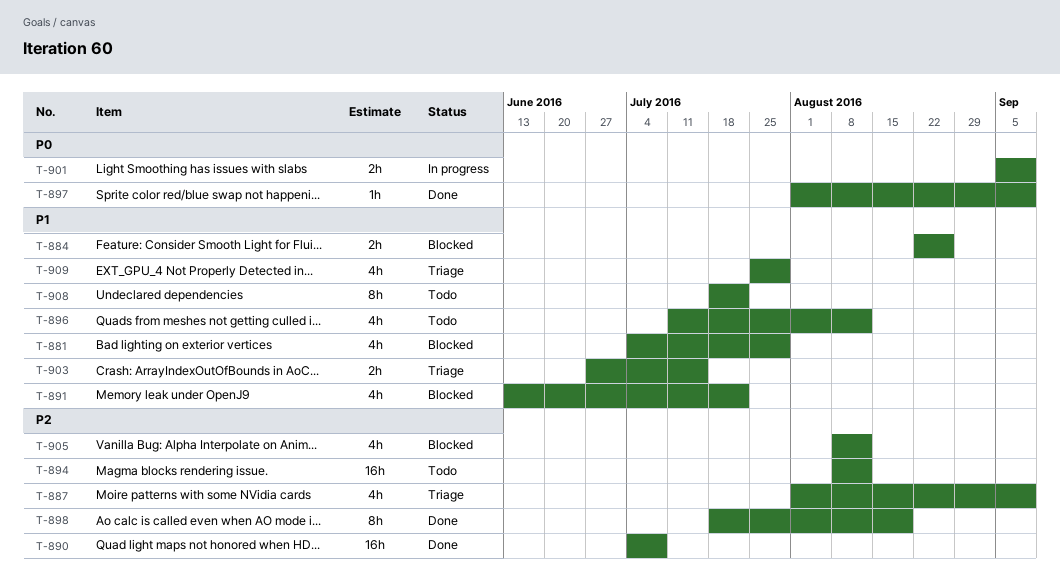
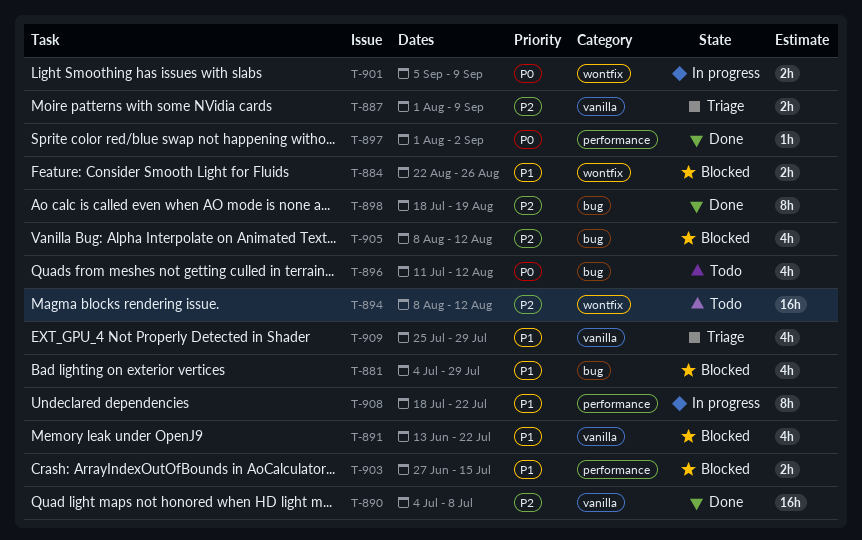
T-887, estimate: 4h -> 2h
T-896, priority: P1 -> P0
T-897, due: Sep 9 -> Sep 2
T-903, status: Triage -> Blocked
T-908, status: Todo -> In progress

